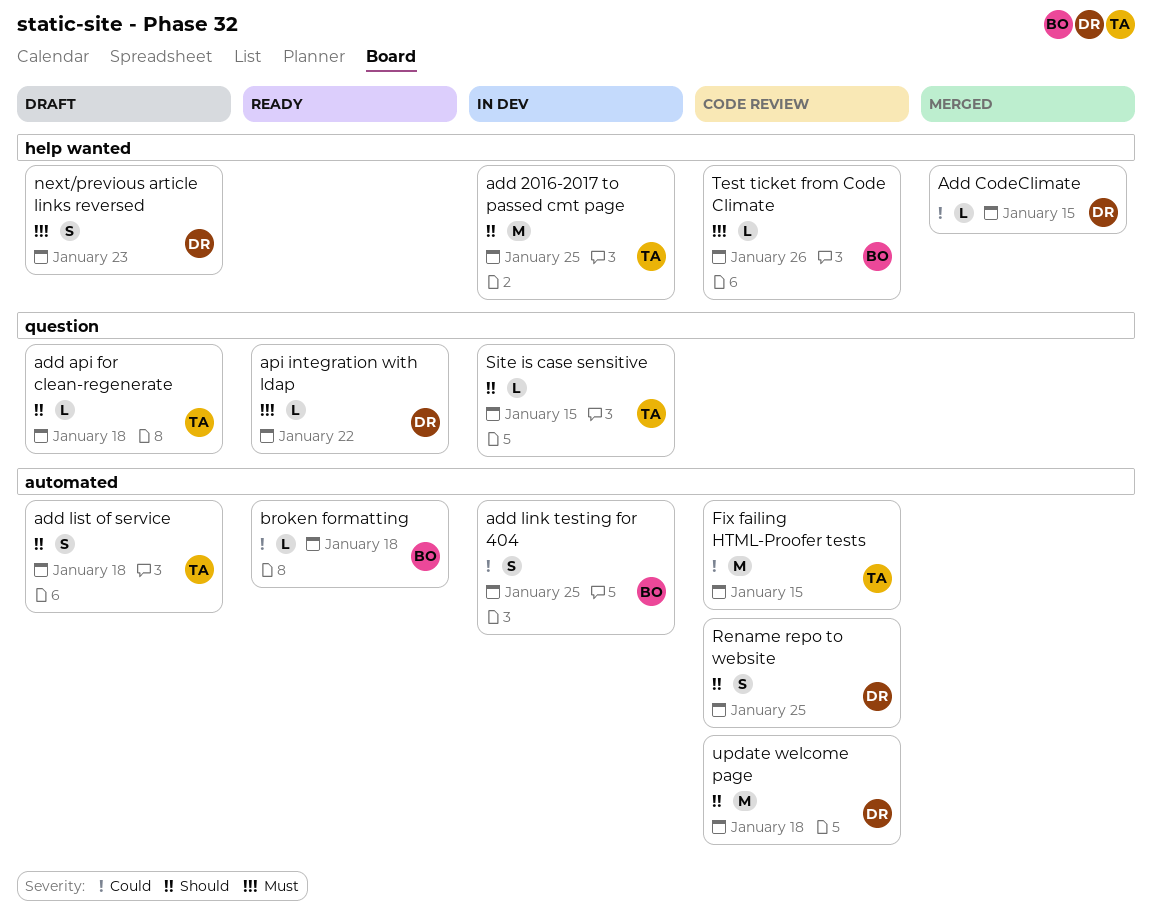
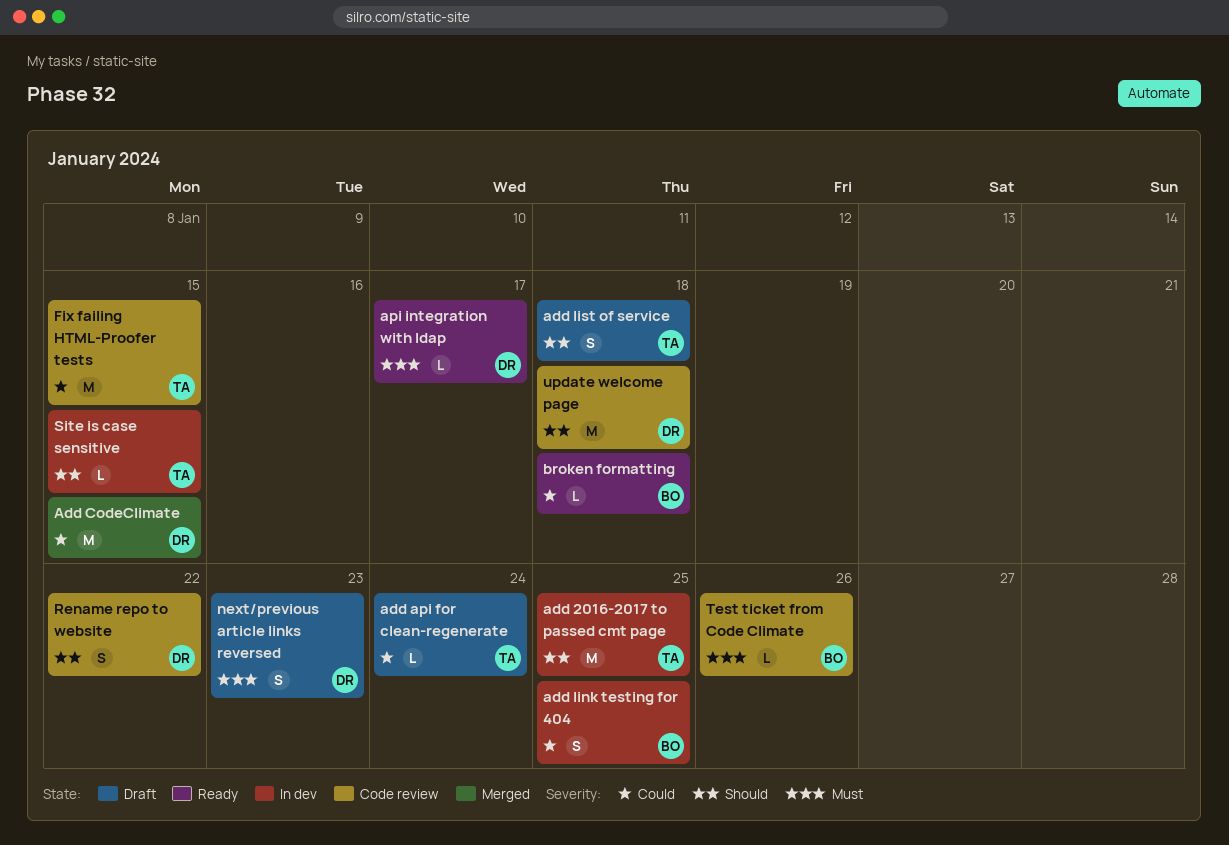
add api for clean-regenerate, priority: Should -> Could
add api for clean-regenerate, due: Jan 18 -> Jan 24
Add CodeClimate, estimate: L -> M
api integration with ldap, due: Jan 22 -> Jan 17
Rename repo to website, due: Jan 25 -> Jan 22

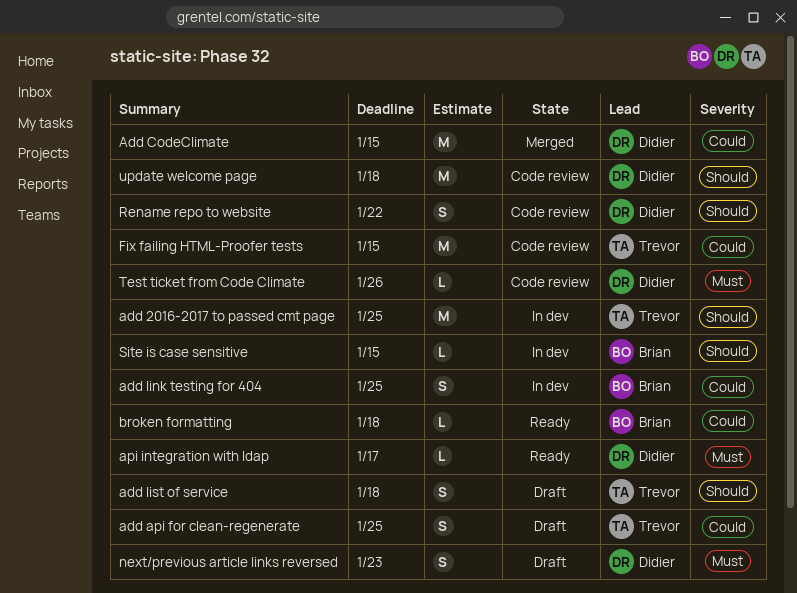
add api for clean-regenerate, estimate: L -> S
add api for clean-regenerate, due: Jan 24 -> Jan 25
Site is case sensitive, owner: Trevor -> Brian
Test ticket from Code Climate, owner: Brian -> Didier

